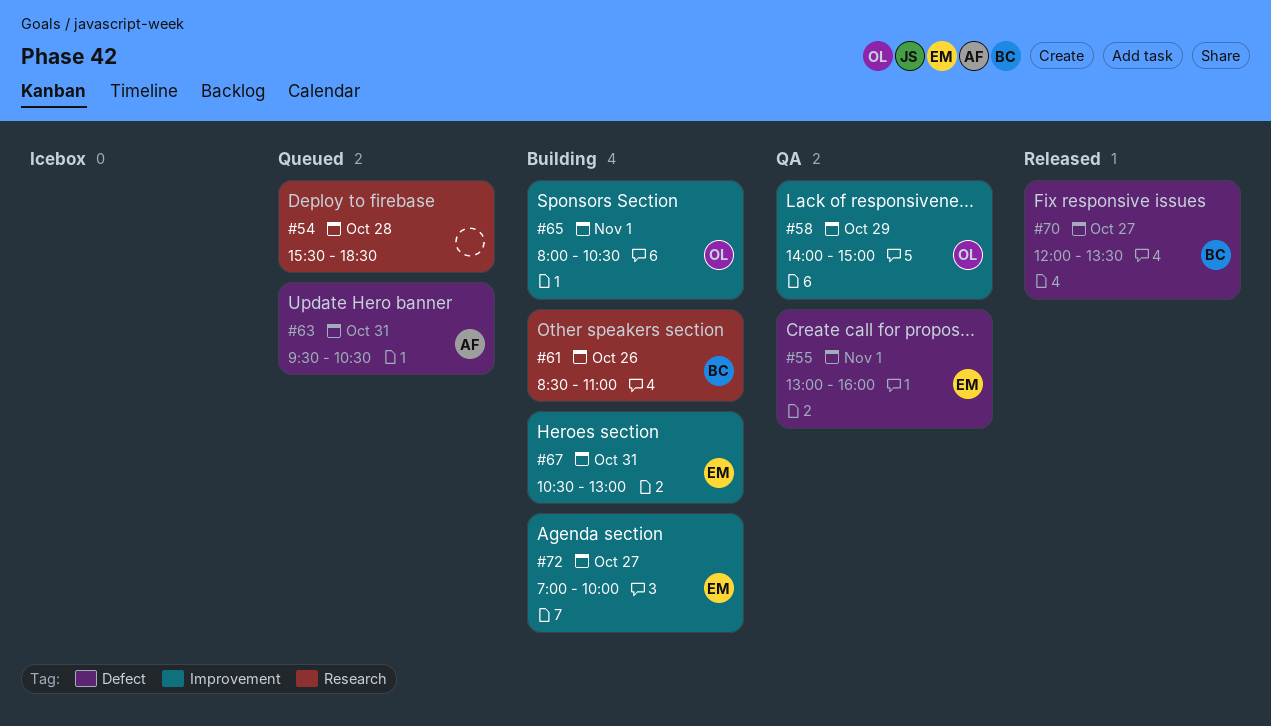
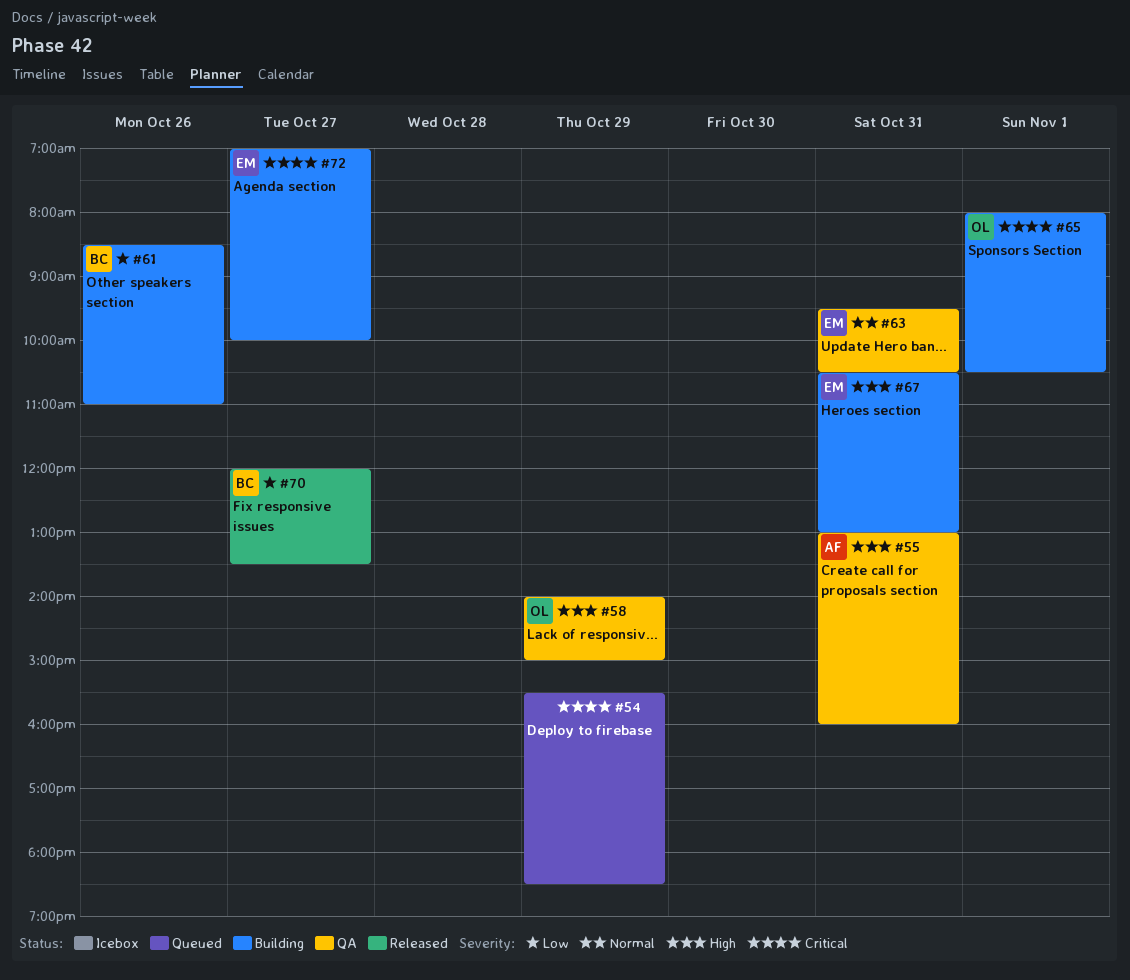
#54, day: Oct 28 -> Oct 29
#55, owner: EM -> AF
#55, day: Nov 1 -> Oct 31
#63, status: Queued -> QA
#63, owner: AF -> EM

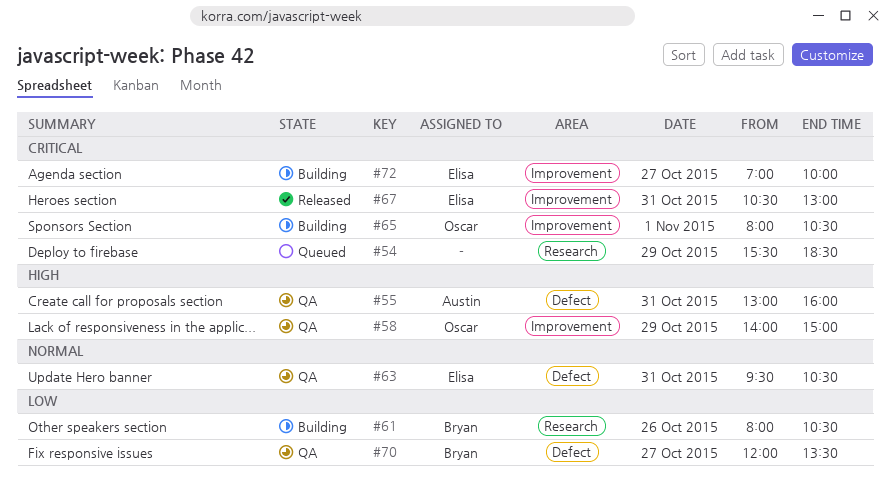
#61, begins: 08:30 -> 08:00
#61, ends: 11:00 -> 10:30
#67, status: Building -> Released
#67, priority: High -> Critical
#70, status: Released -> QA

